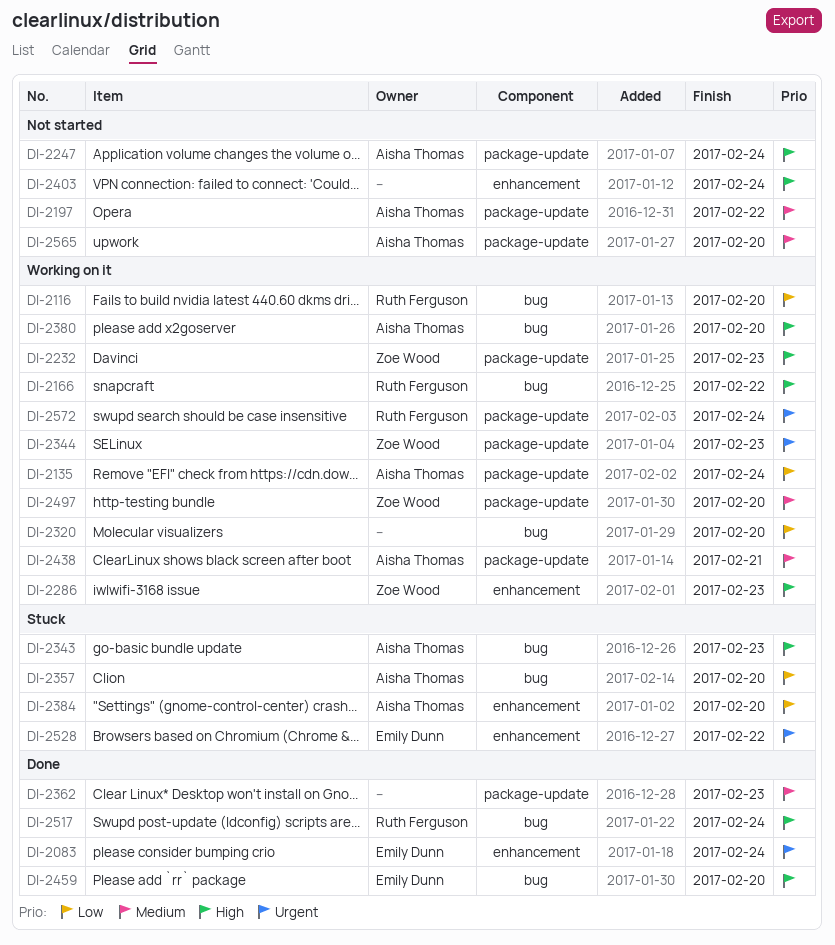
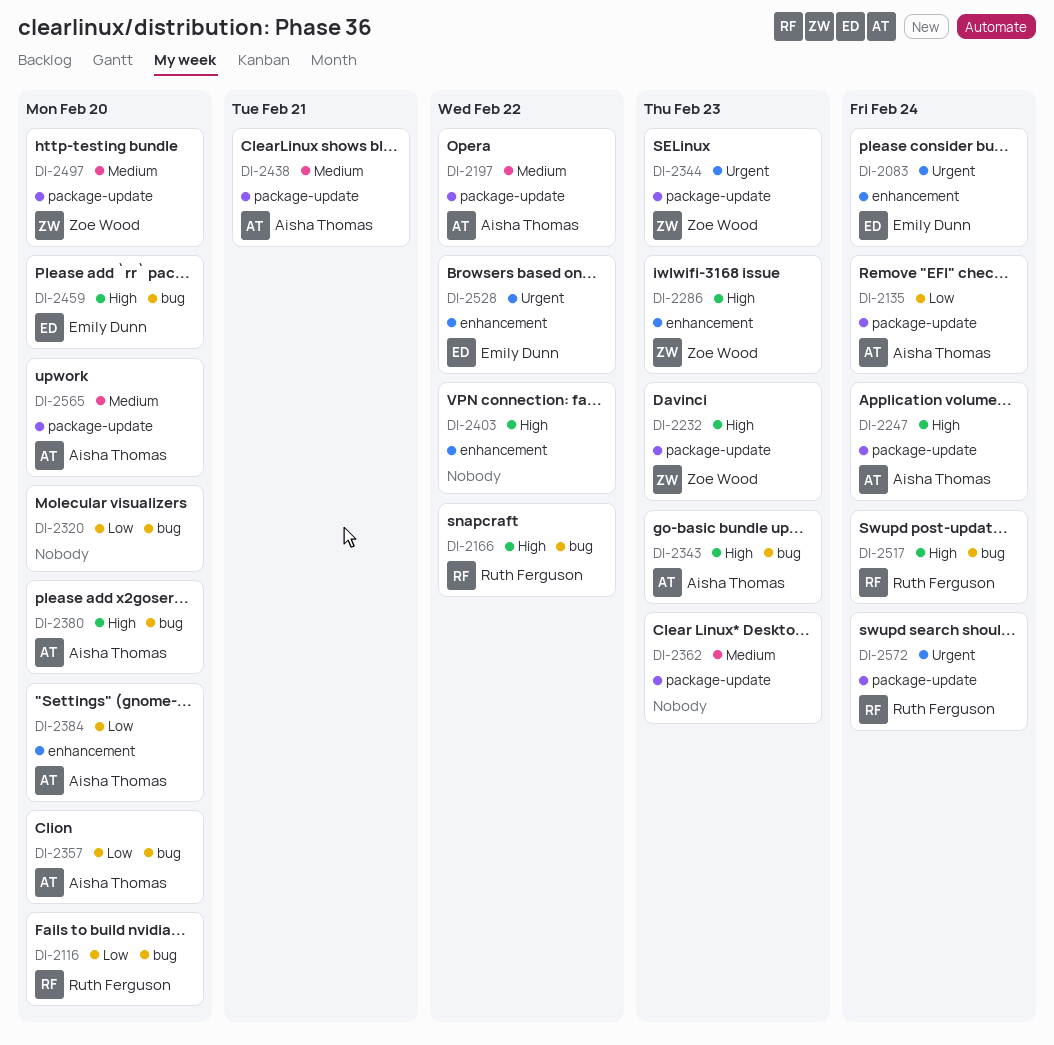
DI-2403, due: Feb 24 -> Feb 22

